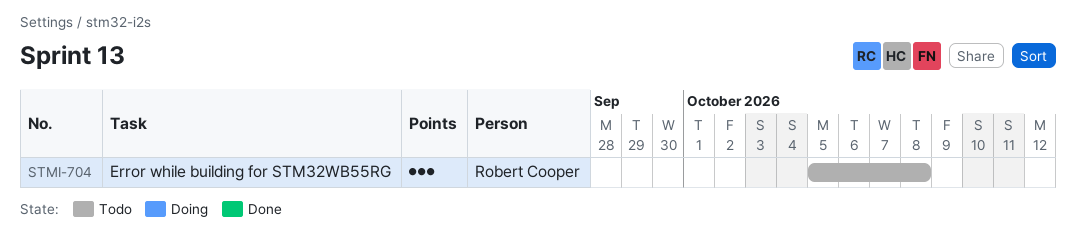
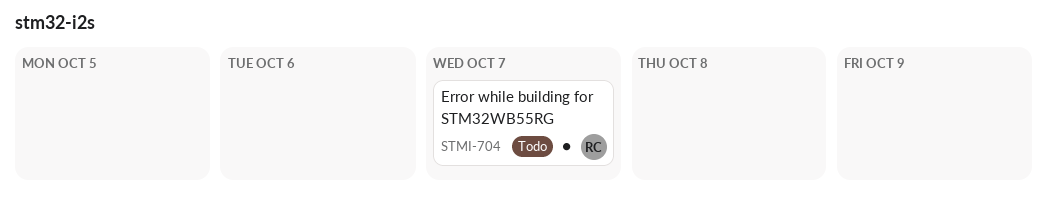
STMI-704, estimate: 3 -> 1
STMI-704, due: Oct 8 -> Oct 7

